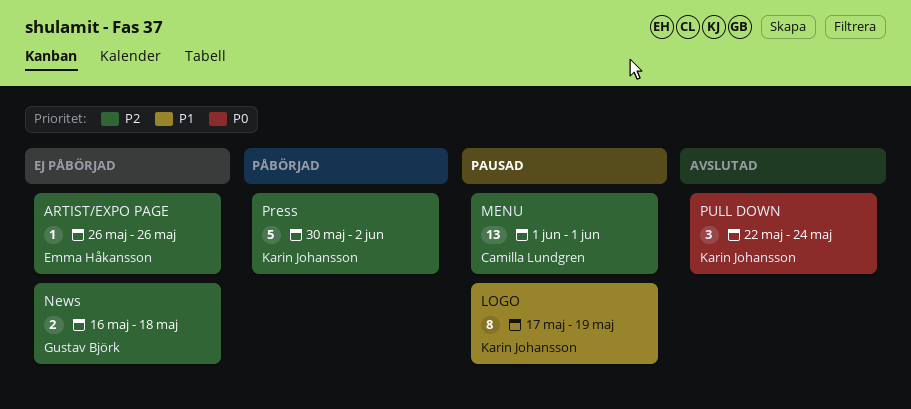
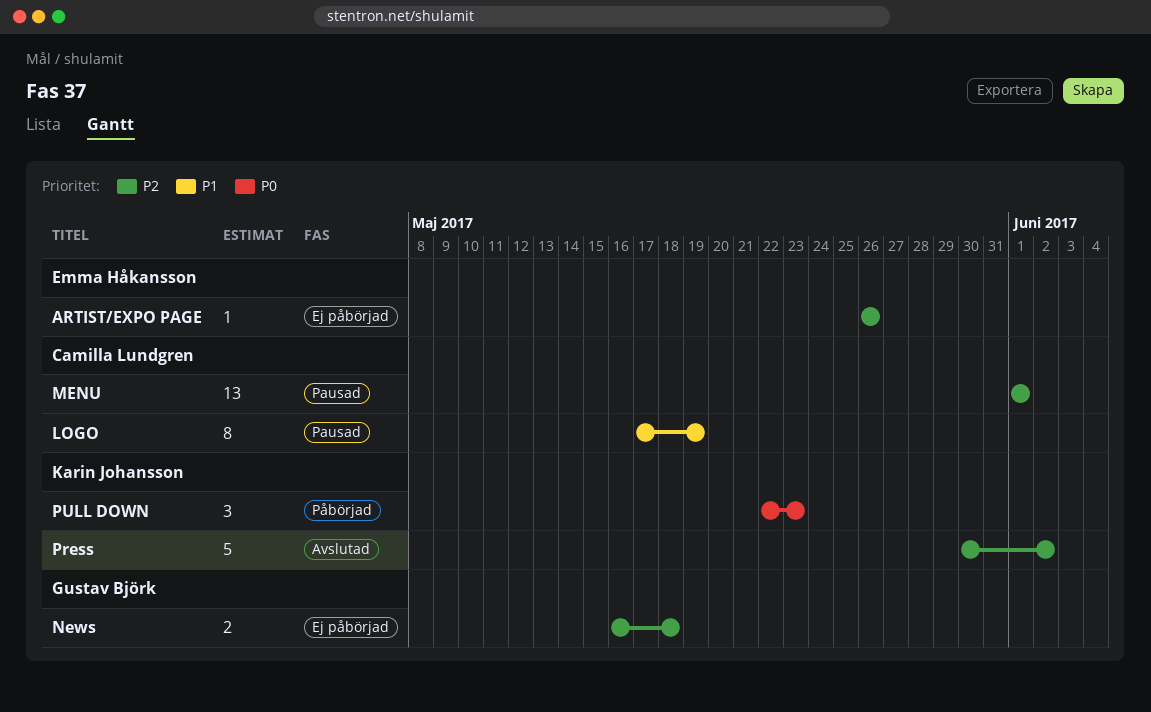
LOGO, owner: Karin Johansson -> Camilla Lundgren
Press, status: Påbörjad -> Avslutad
PULL DOWN, status: Avslutad -> Påbörjad
PULL DOWN, due: May 24 -> May 23

